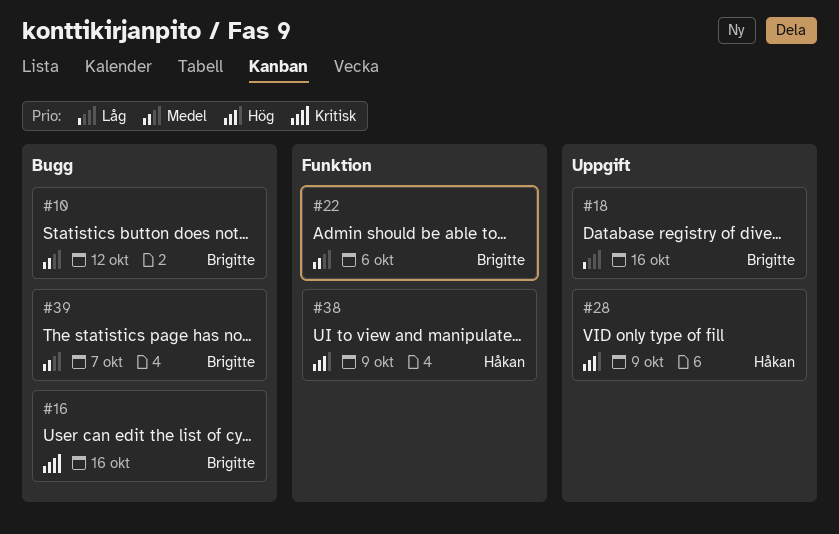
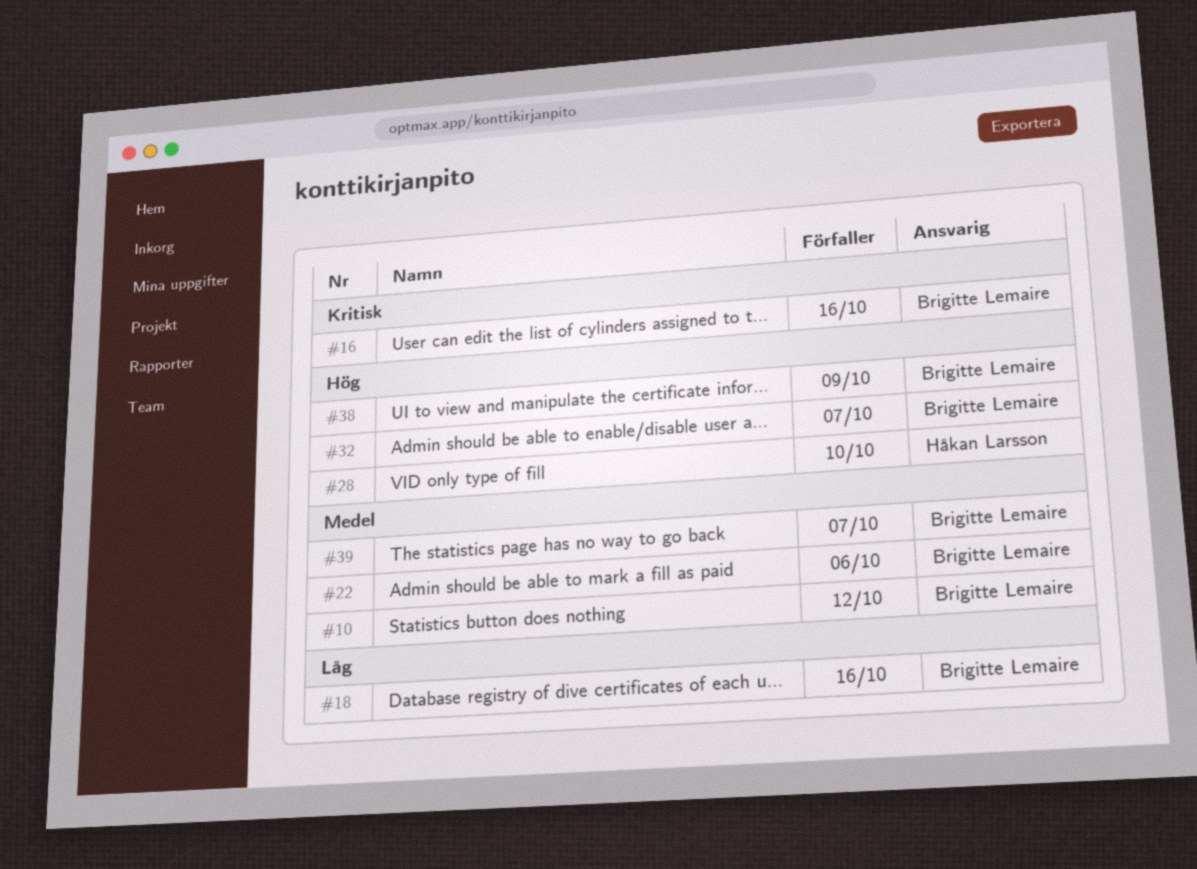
#28, due: Oct 9 -> Oct 10
#32: none -> present
#38, owner: Håkan Larsson -> Brigitte Lemaire

